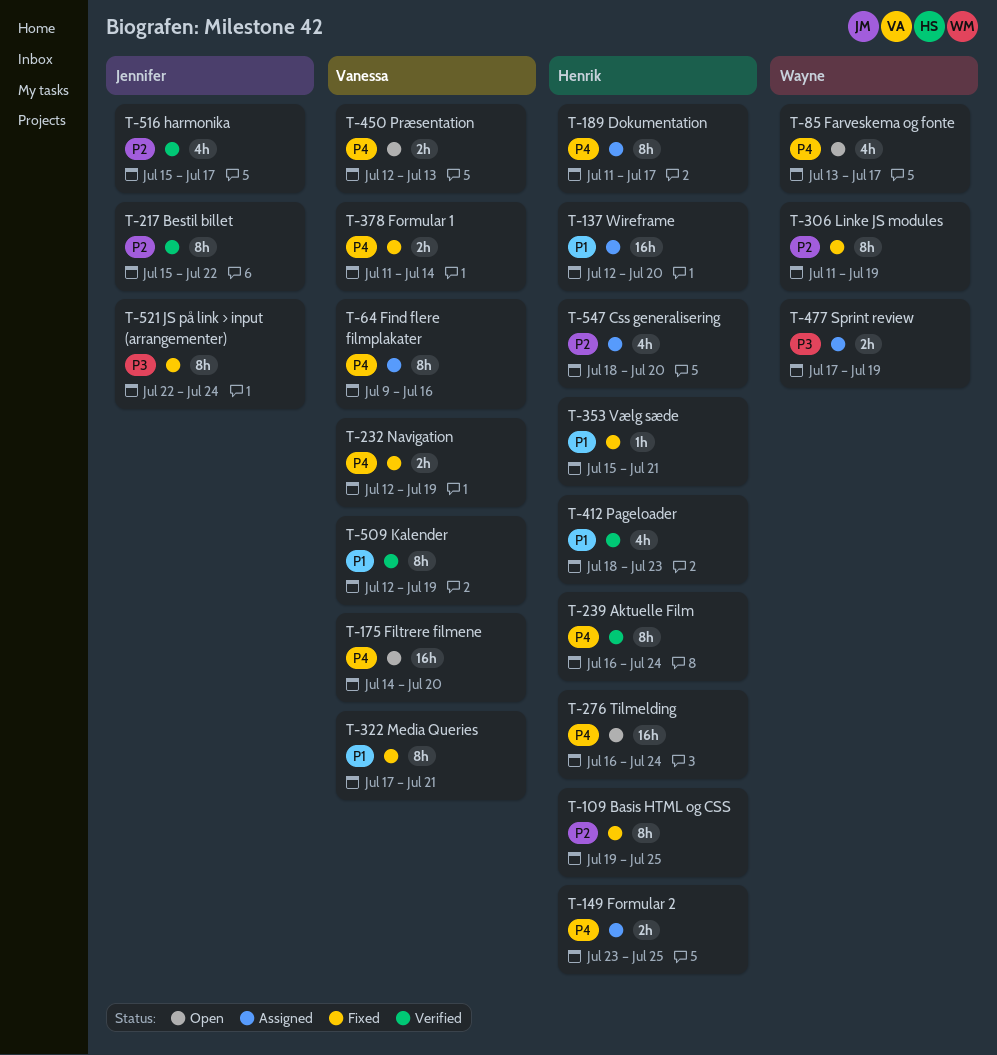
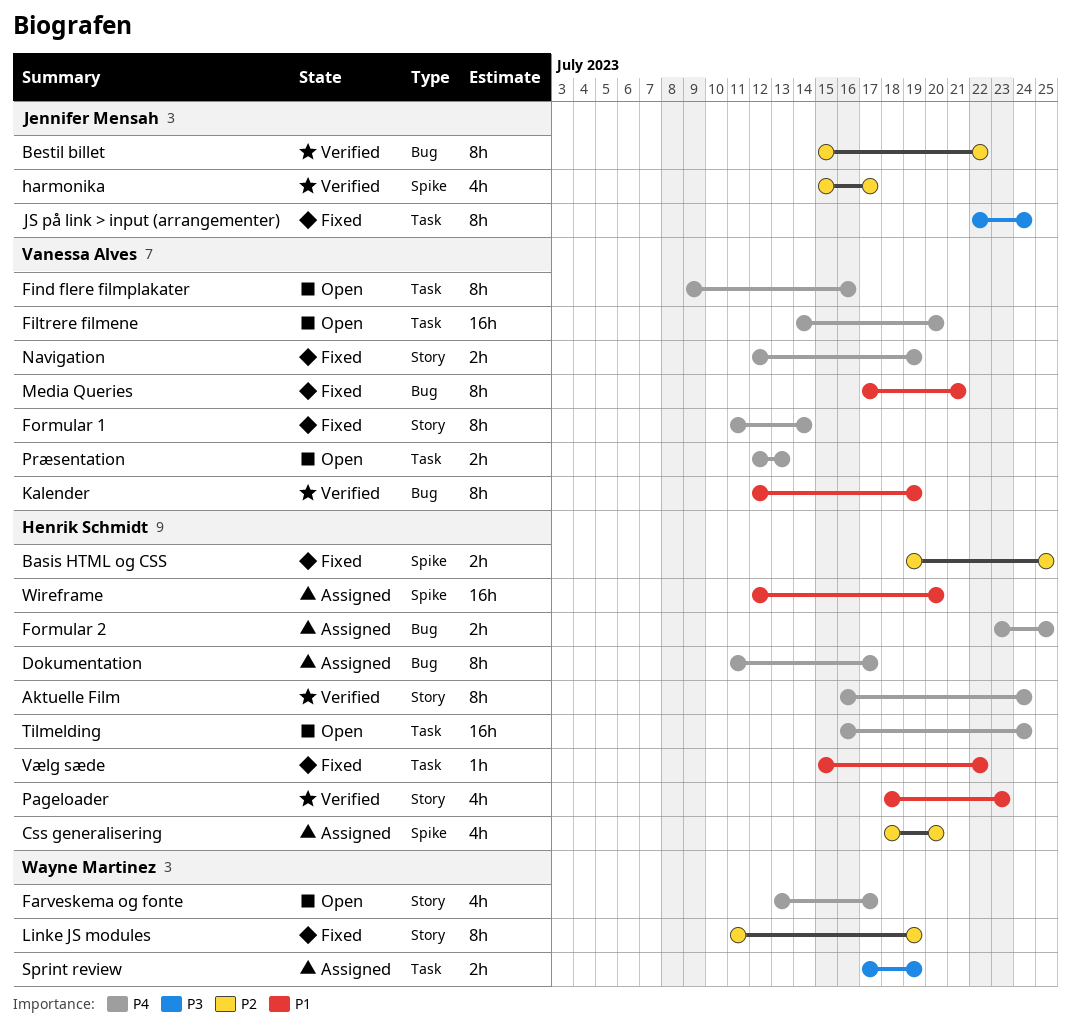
Basis HTML og CSS, estimate: 8h -> 2h
Find flere filmplakater, status: Assigned -> Open
Formular 1, estimate: 2h -> 8h
Vælg sæde, due: Jul 21 -> Jul 22

